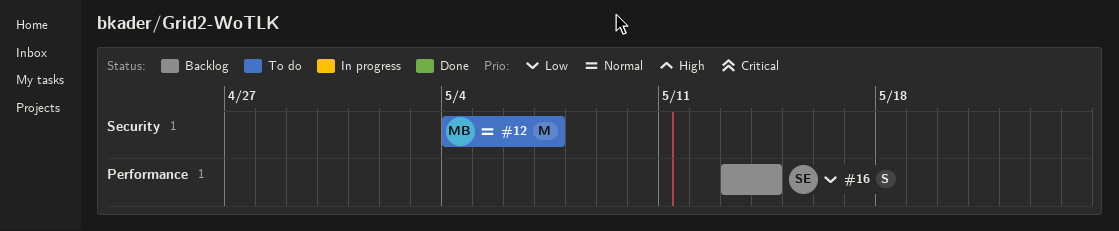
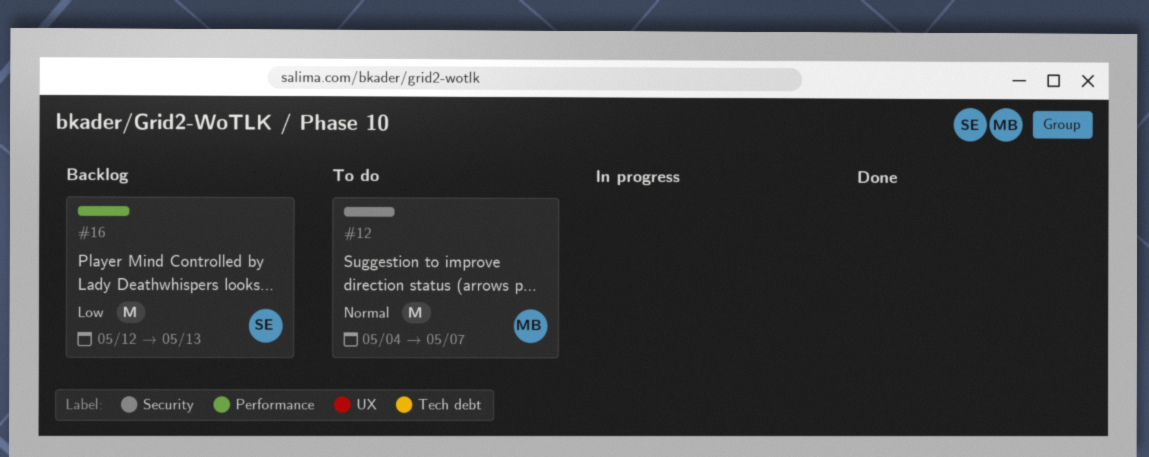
#16, estimate: S -> M
#16, start: May 13 -> May 12
#16, due: May 14 -> May 13

